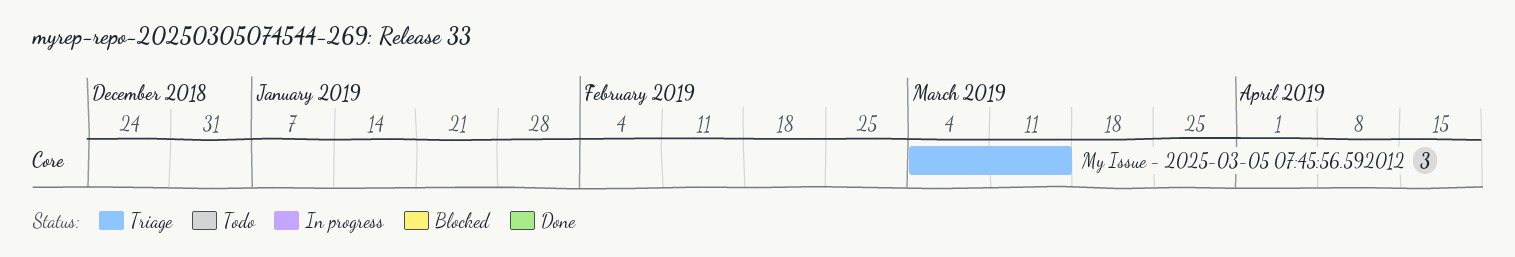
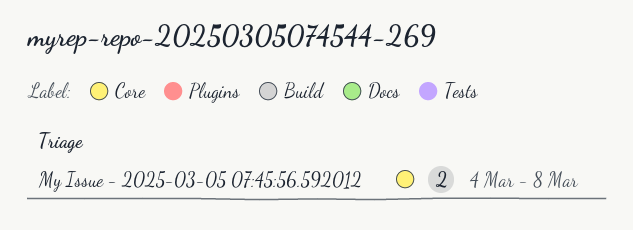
My Issue - 2025-03-05 07:45:56.592012, estimate: 3 -> 2
My Issue - 2025-03-05 07:45:56.592012, due: Mar 15 -> Mar 8

